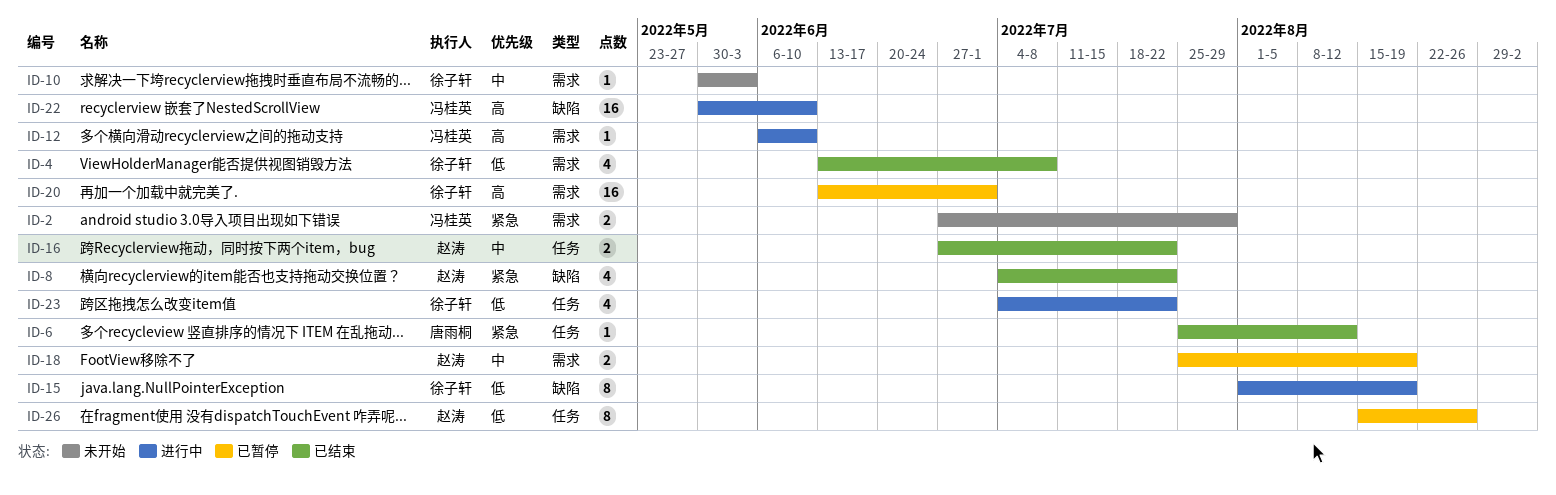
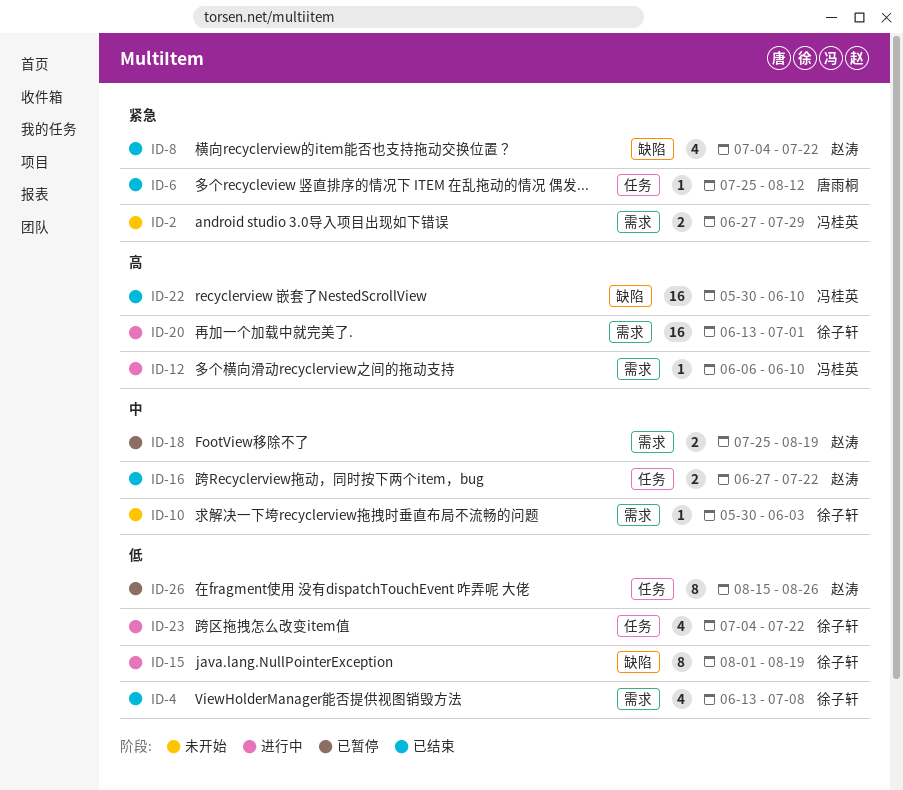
ID-20, status: 已暂停 -> 进行中
ID-22, status: 进行中 -> 已结束

